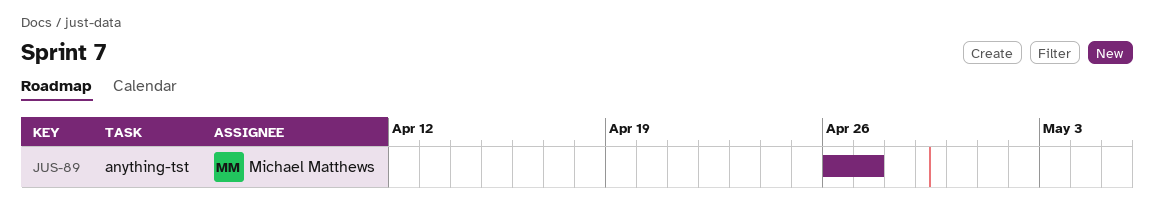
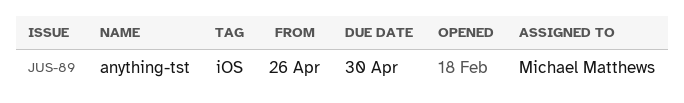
JUS-89, due: Apr 27 -> Apr 30

